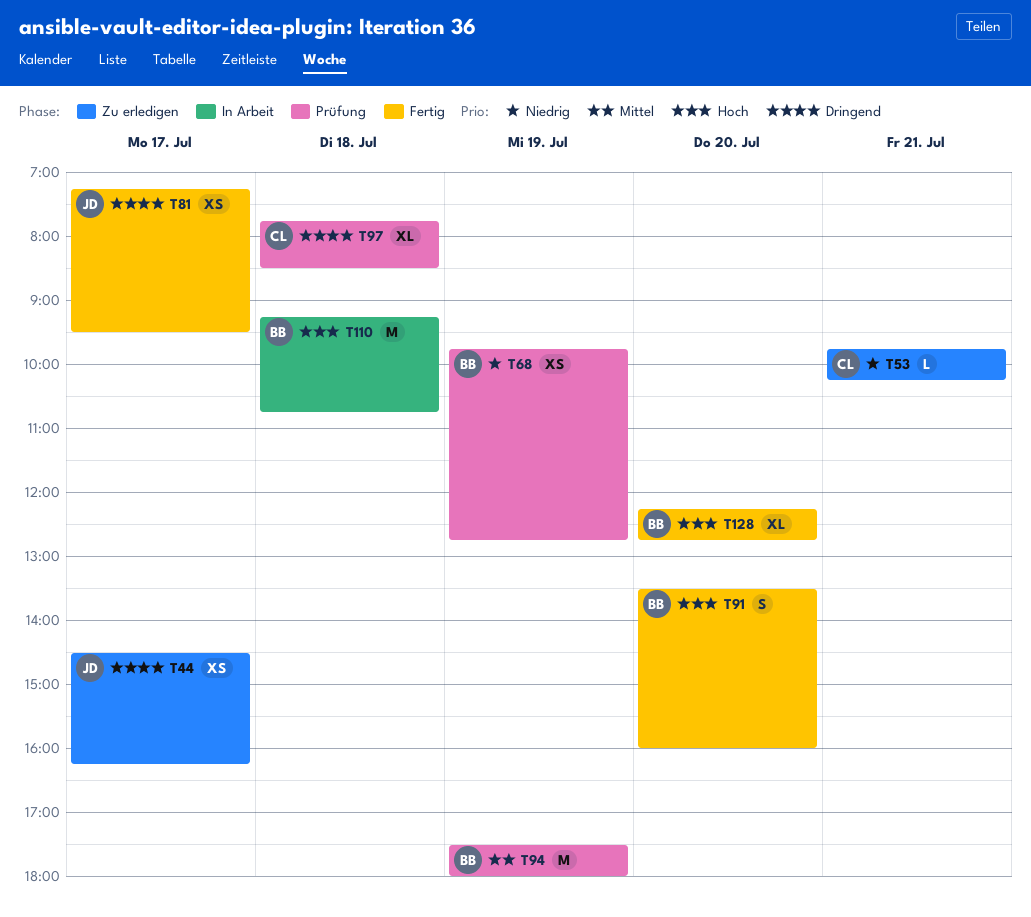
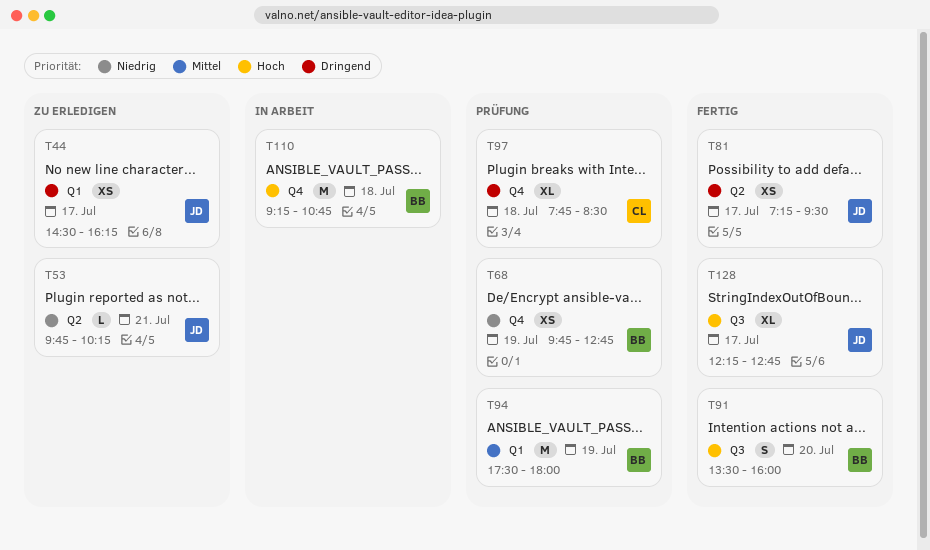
T53, owner: CL -> JD
T128, owner: BB -> JD
T128, day: Jul 20 -> Jul 17

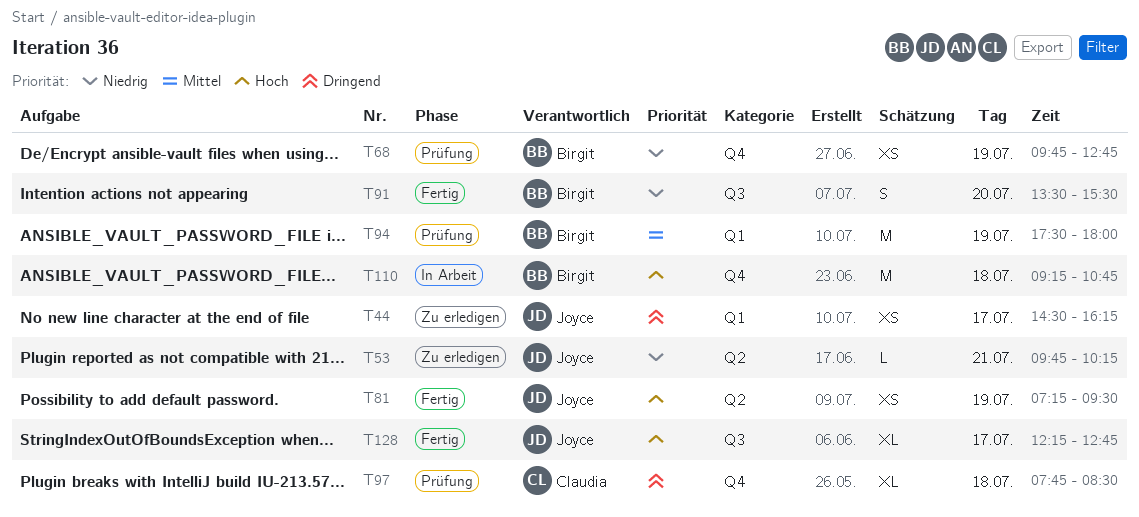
T81, priority: Dringend -> Hoch
T81, day: Jul 17 -> Jul 19
T91, priority: Hoch -> Niedrig
T91, ends: 16:00 -> 15:30

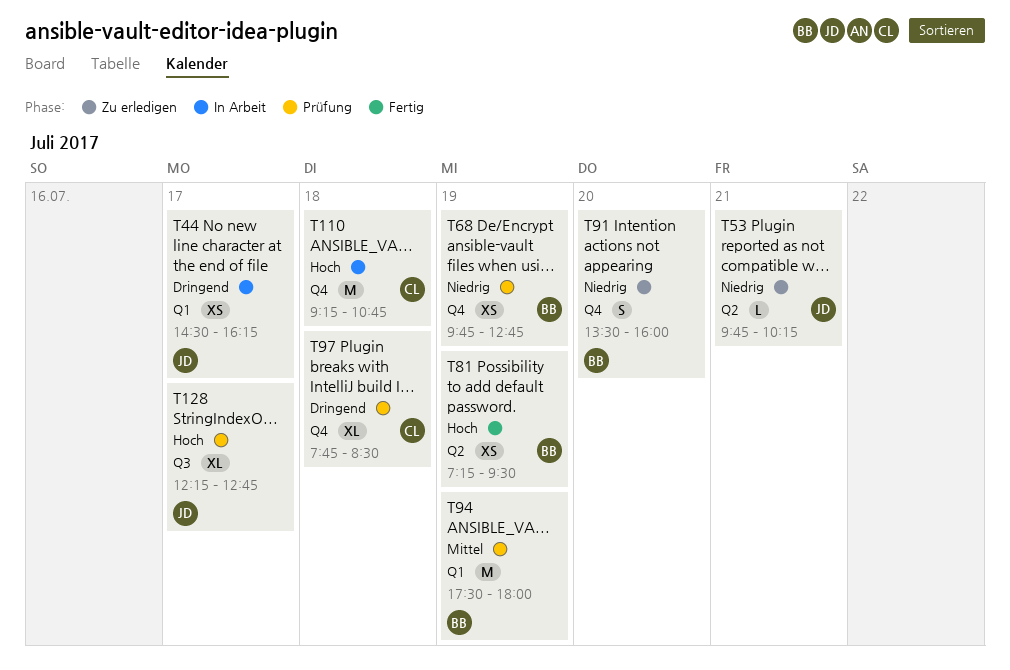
T44, status: Zu erledigen -> In Arbeit
T81, owner: Joyce -> Birgit
T91, status: Fertig -> Zu erledigen
T91, label: Q3 -> Q4
T91, ends: 15:30 -> 16:00
T110, owner: Birgit -> Claudia
T128, status: Fertig -> Prüfung

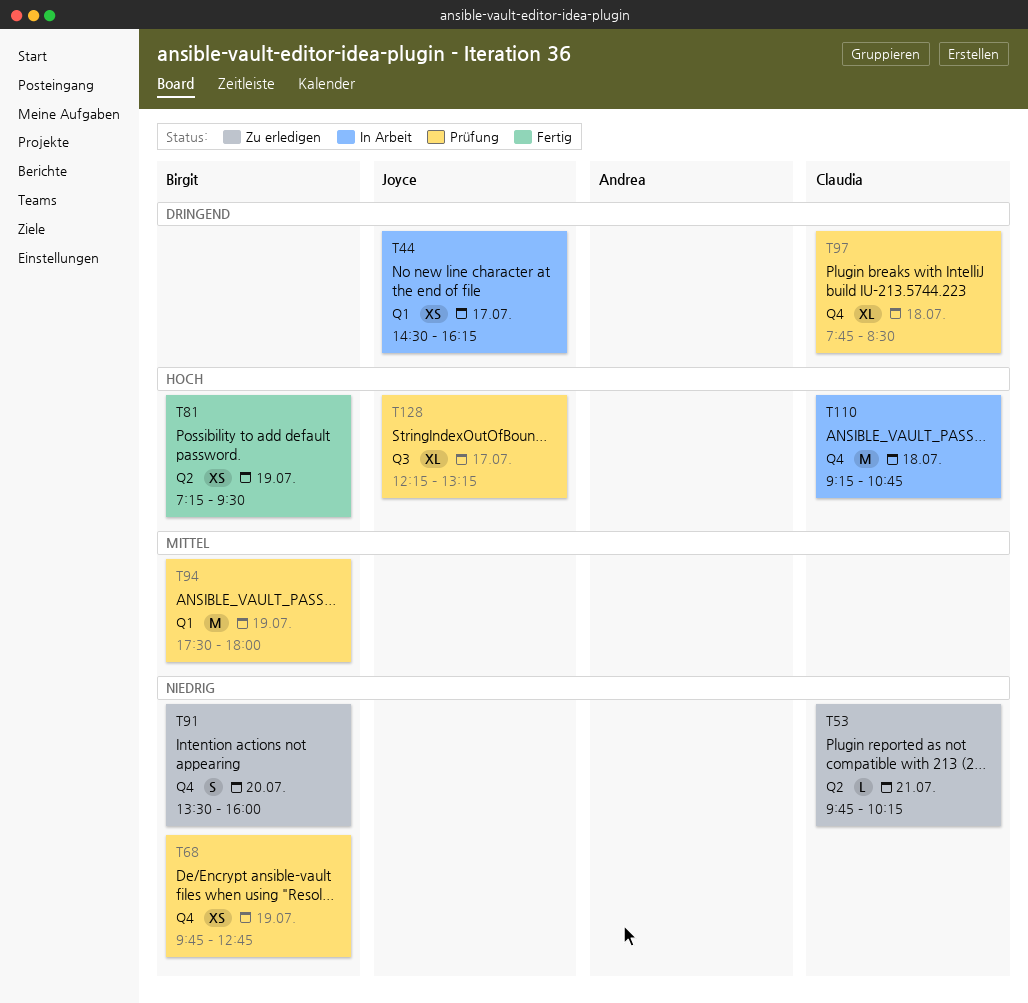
T53, owner: Joyce -> Claudia
T128, ends: 12:45 -> 13:15

